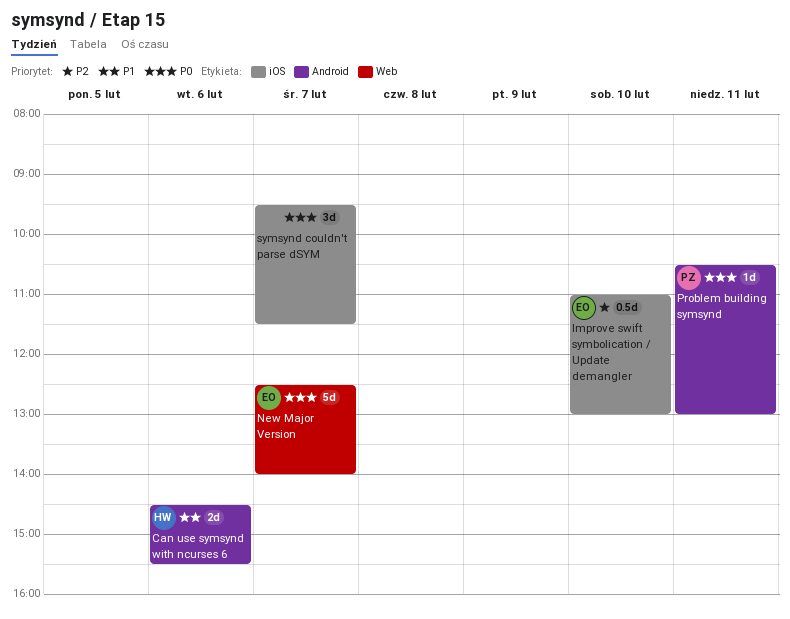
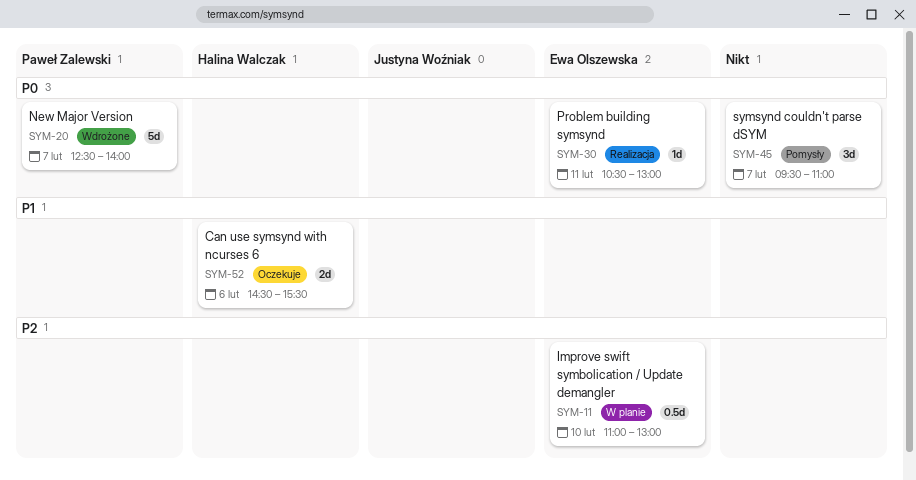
New Major Version, owner: Ewa Olszewska -> Paweł Zalewski
Problem building symsynd, owner: Paweł Zalewski -> Ewa Olszewska
symsynd couldn't parse dSYM, ends: 11:30 -> 11:00

